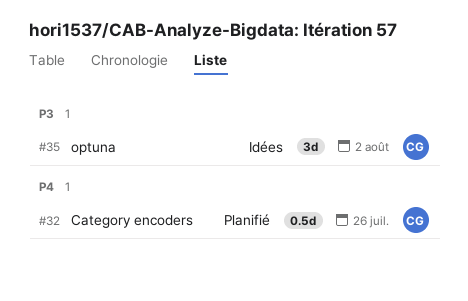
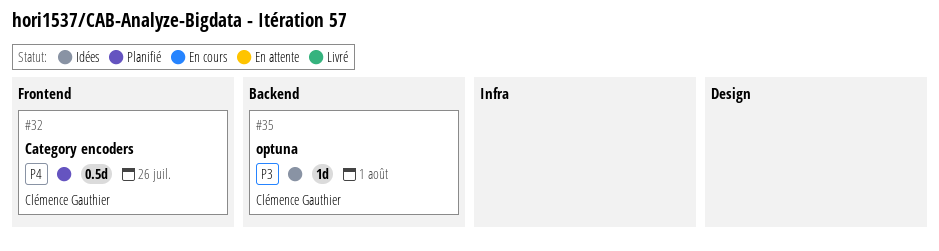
#35, estimate: 3d -> 1d
#35, due: Aug 2 -> Aug 1

